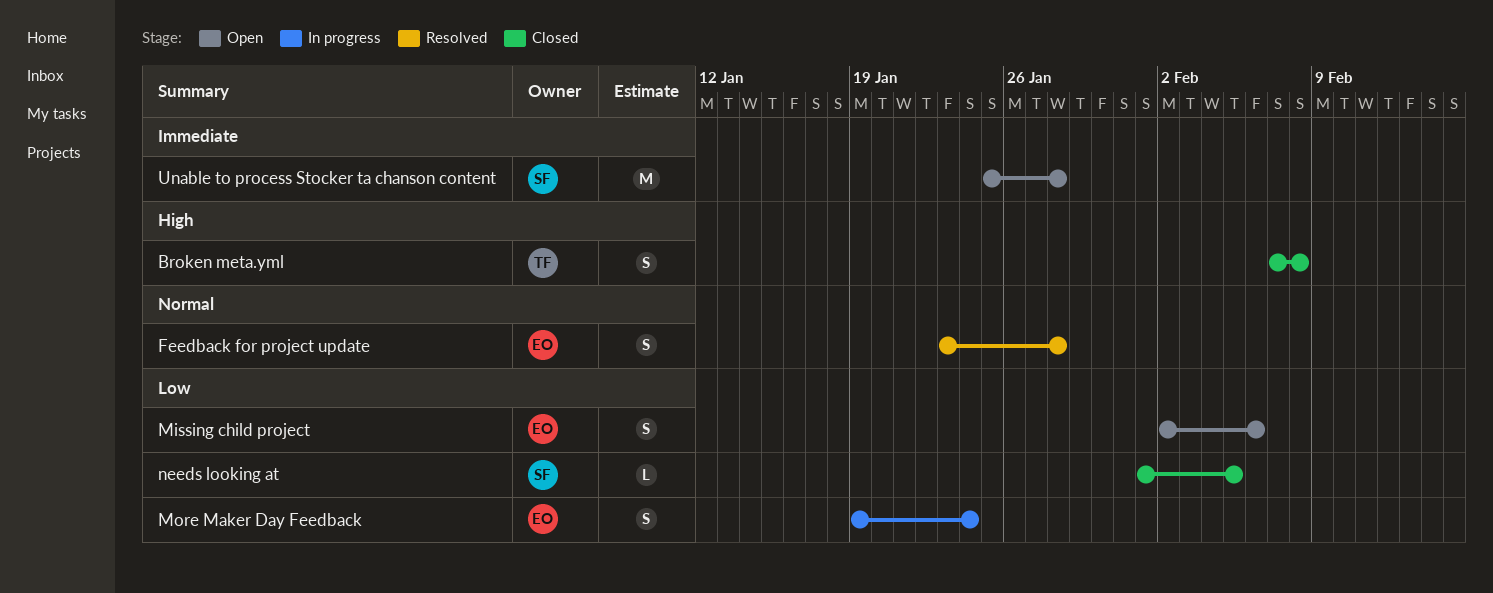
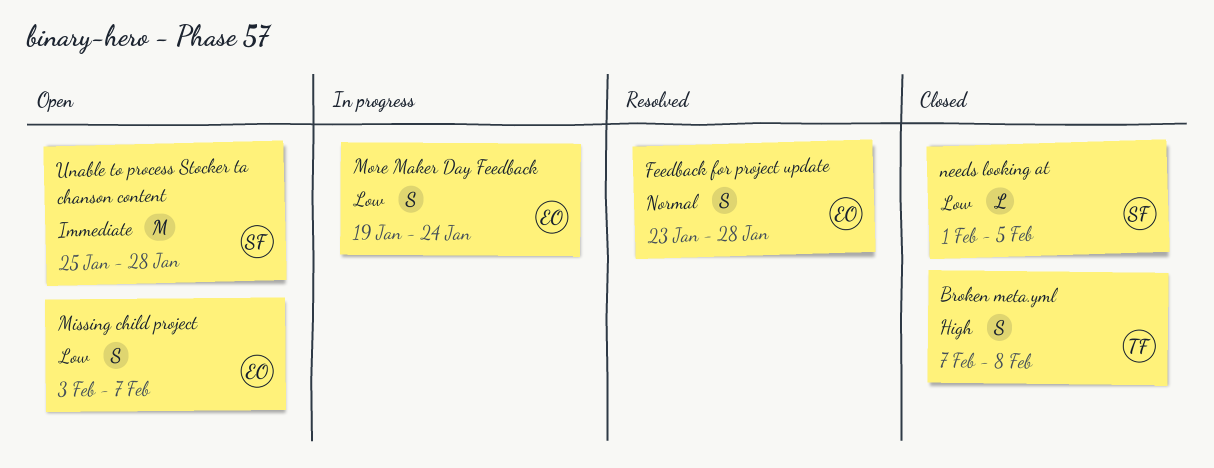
Missing child project, start: Feb 2 -> Feb 3
Missing child project, due: Feb 6 -> Feb 7

